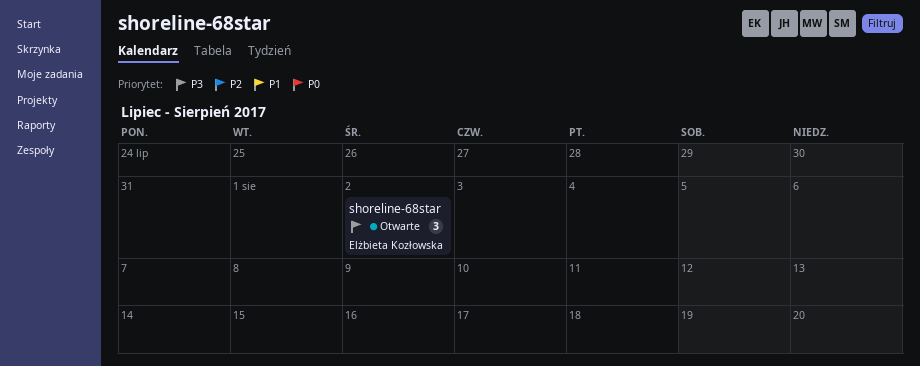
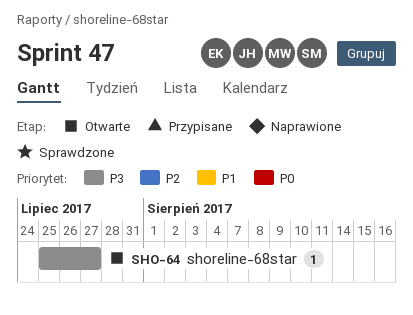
shoreline-68star, estimate: 3 -> 1
shoreline-68star, due: Aug 2 -> Jul 27

